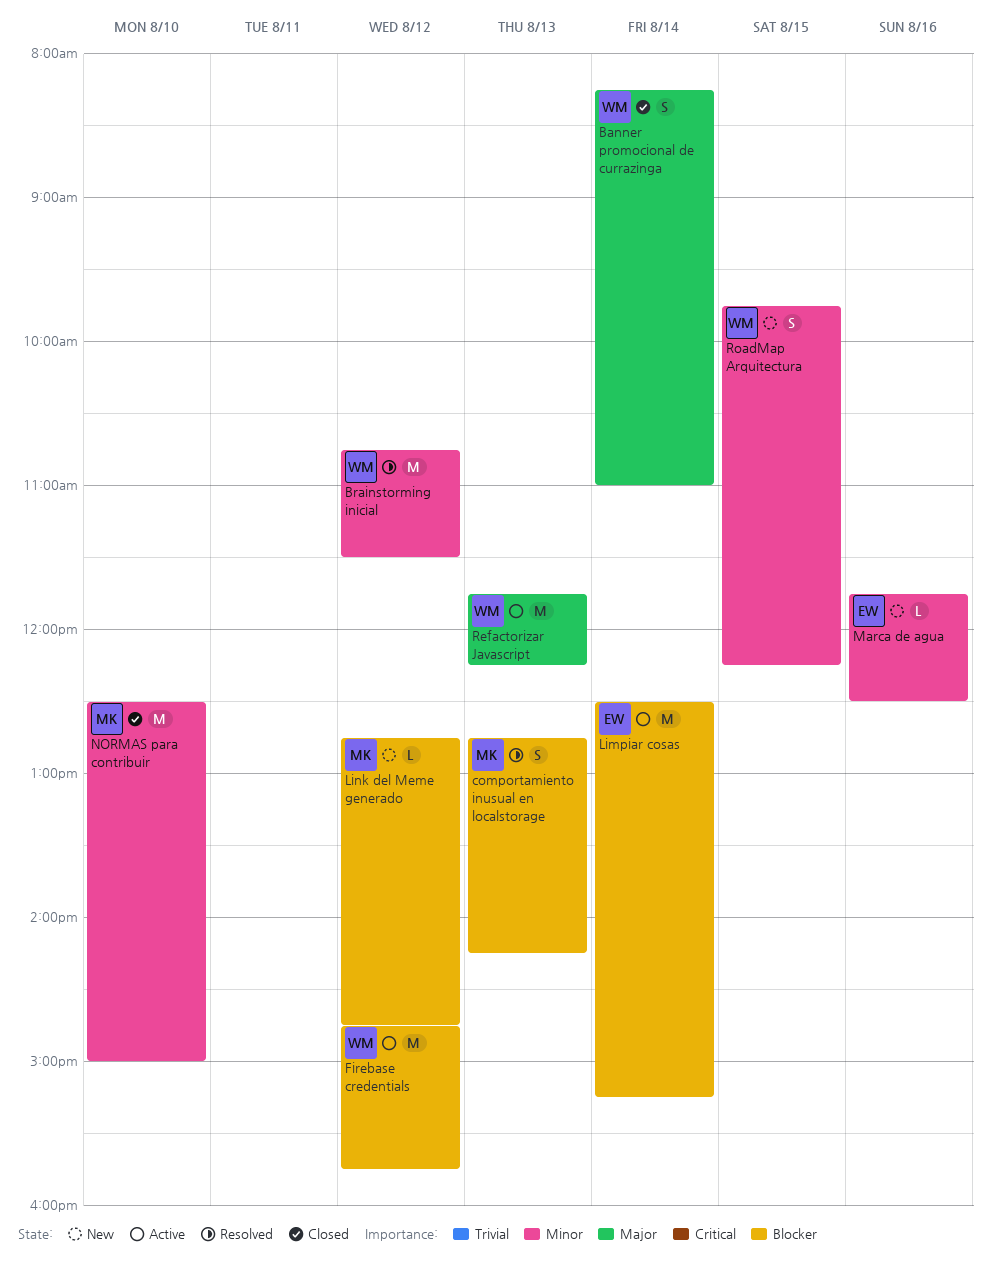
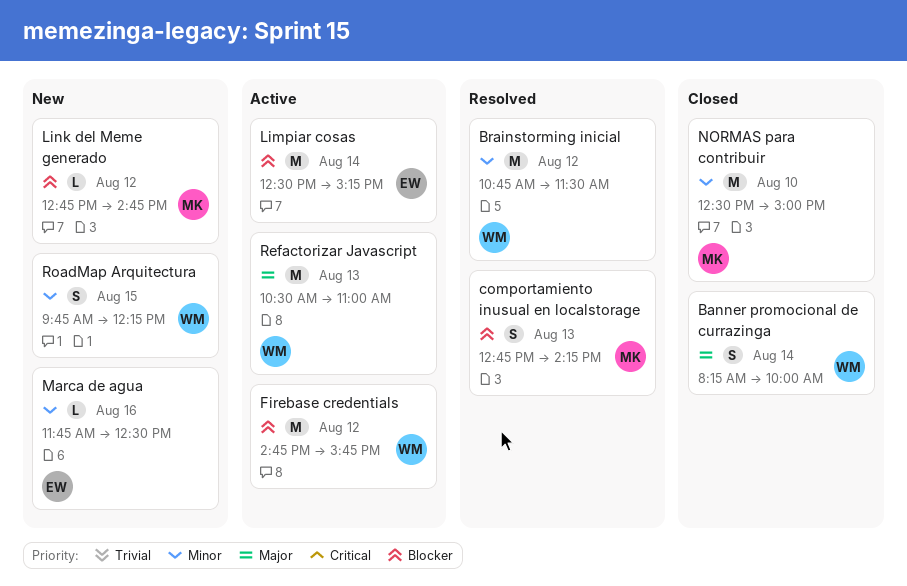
Banner promocional de currazinga, ends: 11:00 -> 10:00
Refactorizar Javascript, begins: 11:45 -> 10:30
Refactorizar Javascript, ends: 12:15 -> 11:00

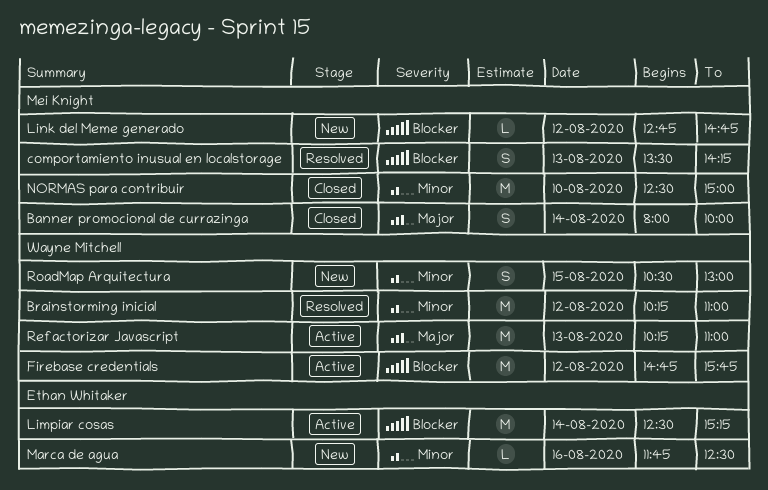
Banner promocional de currazinga, owner: Wayne Mitchell -> Mei Knight
Banner promocional de currazinga, begins: 08:15 -> 08:00
Brainstorming inicial, begins: 10:45 -> 10:15
Brainstorming inicial, ends: 11:30 -> 11:00
comportamiento inusual en localstorage, begins: 12:45 -> 13:30
Refactorizar Javascript, begins: 10:30 -> 10:15
RoadMap Arquitectura, begins: 09:45 -> 10:30
RoadMap Arquitectura, ends: 12:15 -> 13:00

